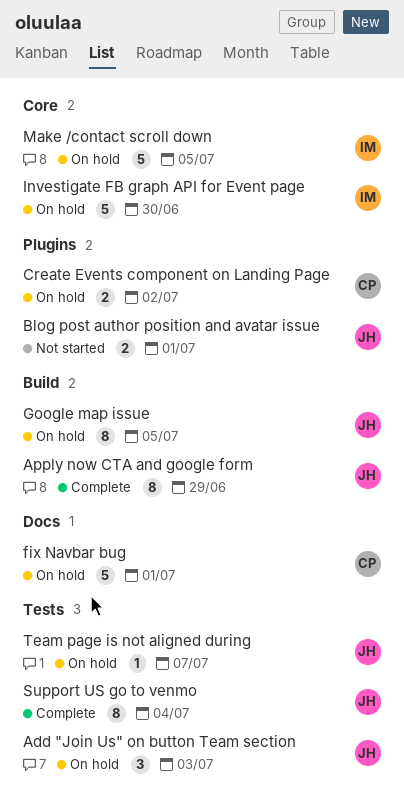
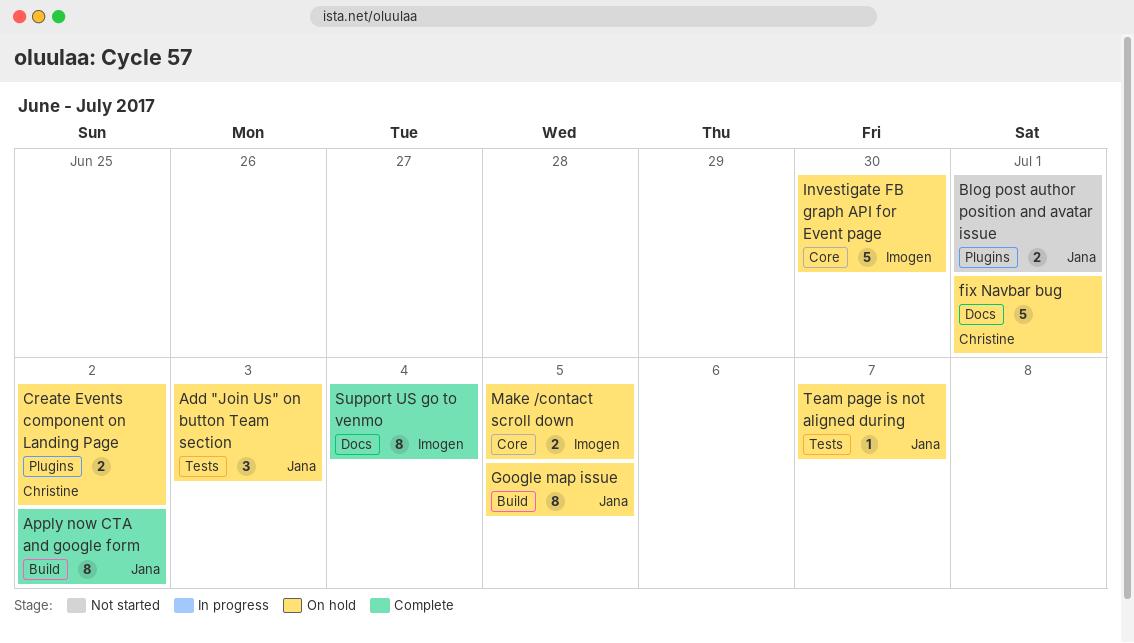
Apply now CTA and google form, due: Jun 29 -> Jul 2
Make /contact scroll down, estimate: 5 -> 2
Support US go to venmo, owner: Jana -> Imogen
Support US go to venmo, label: Tests -> Docs

